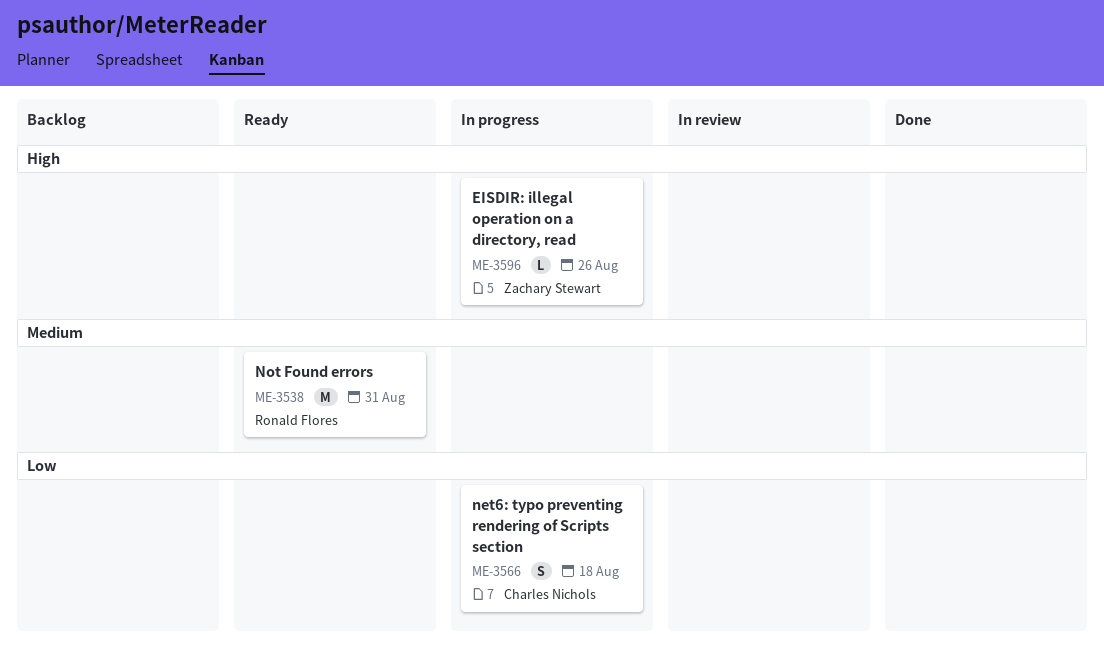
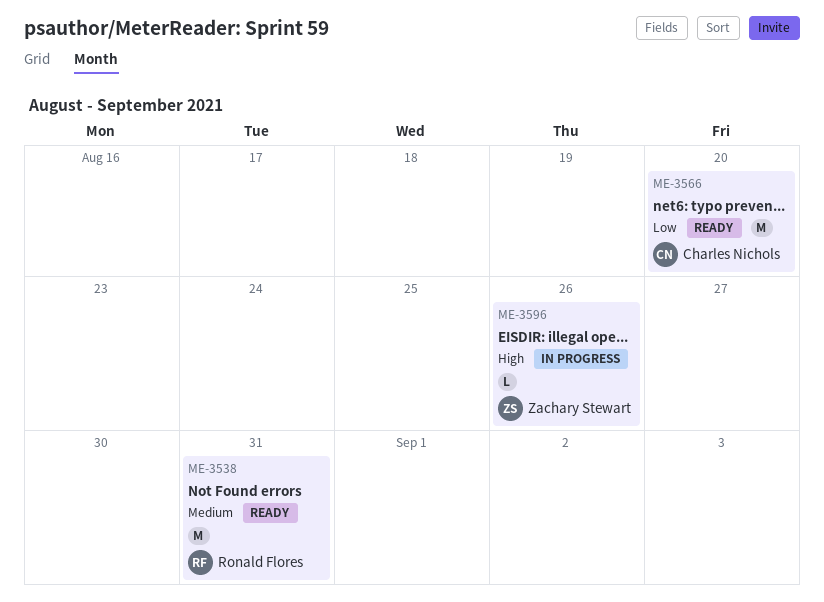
ME-3566, status: In progress -> Ready
ME-3566, estimate: S -> M
ME-3566, due: Aug 18 -> Aug 20

